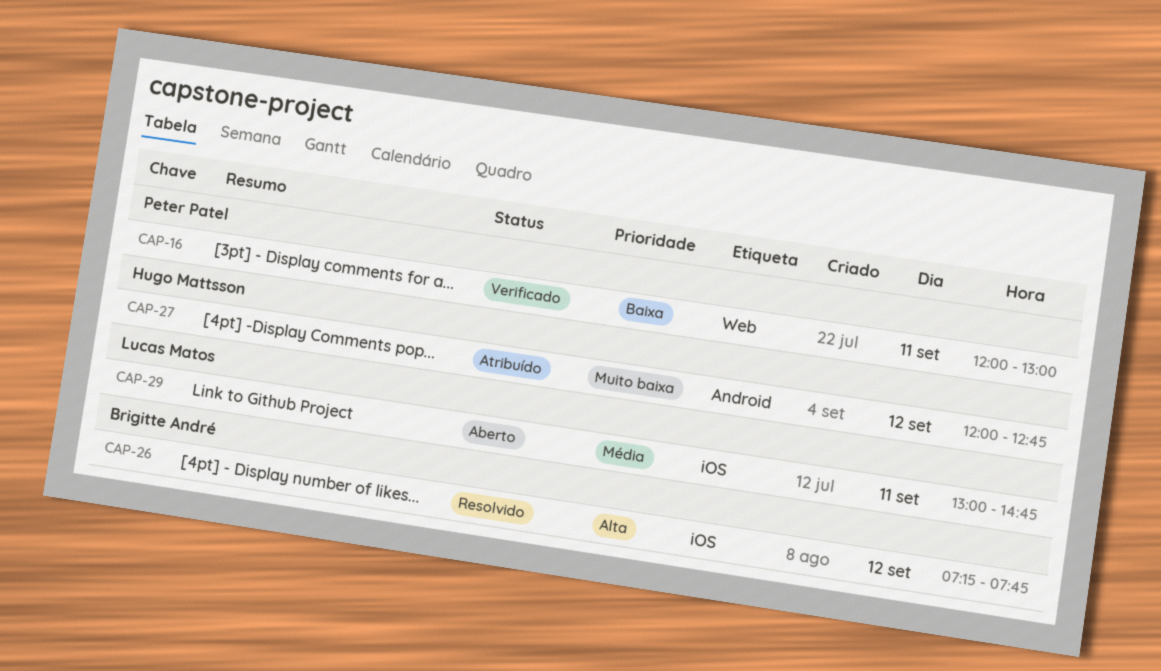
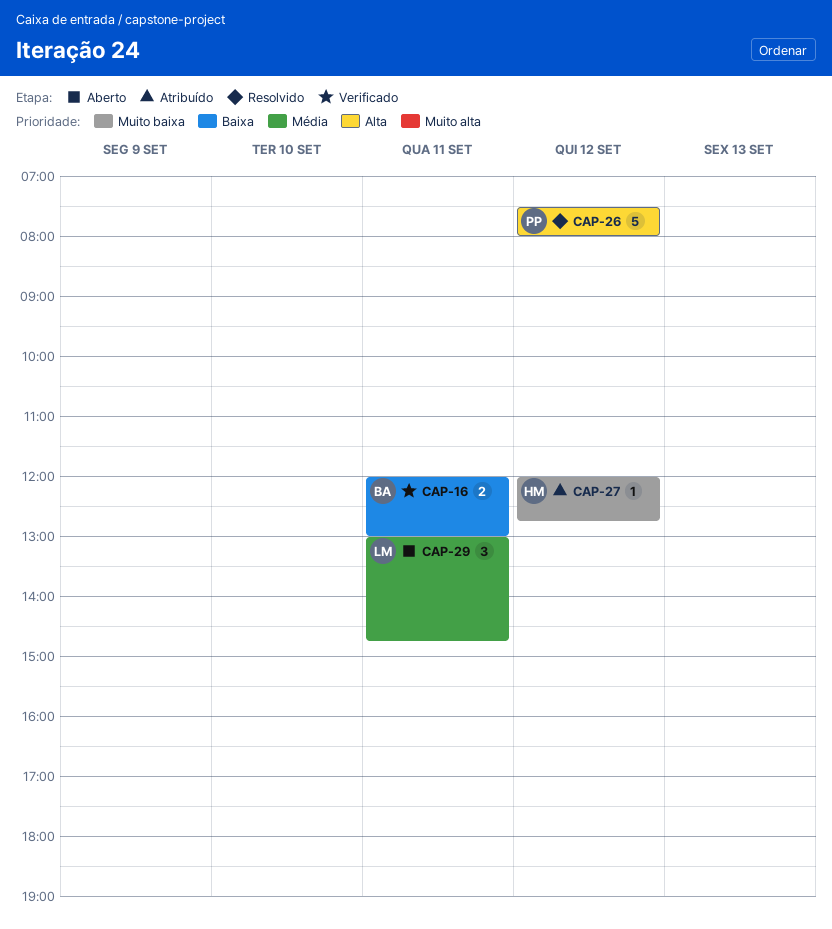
CAP-16, owner: Peter Patel -> Brigitte André
CAP-26, owner: Brigitte André -> Peter Patel
CAP-26, begins: 07:15 -> 07:30
CAP-26, ends: 07:45 -> 08:00

